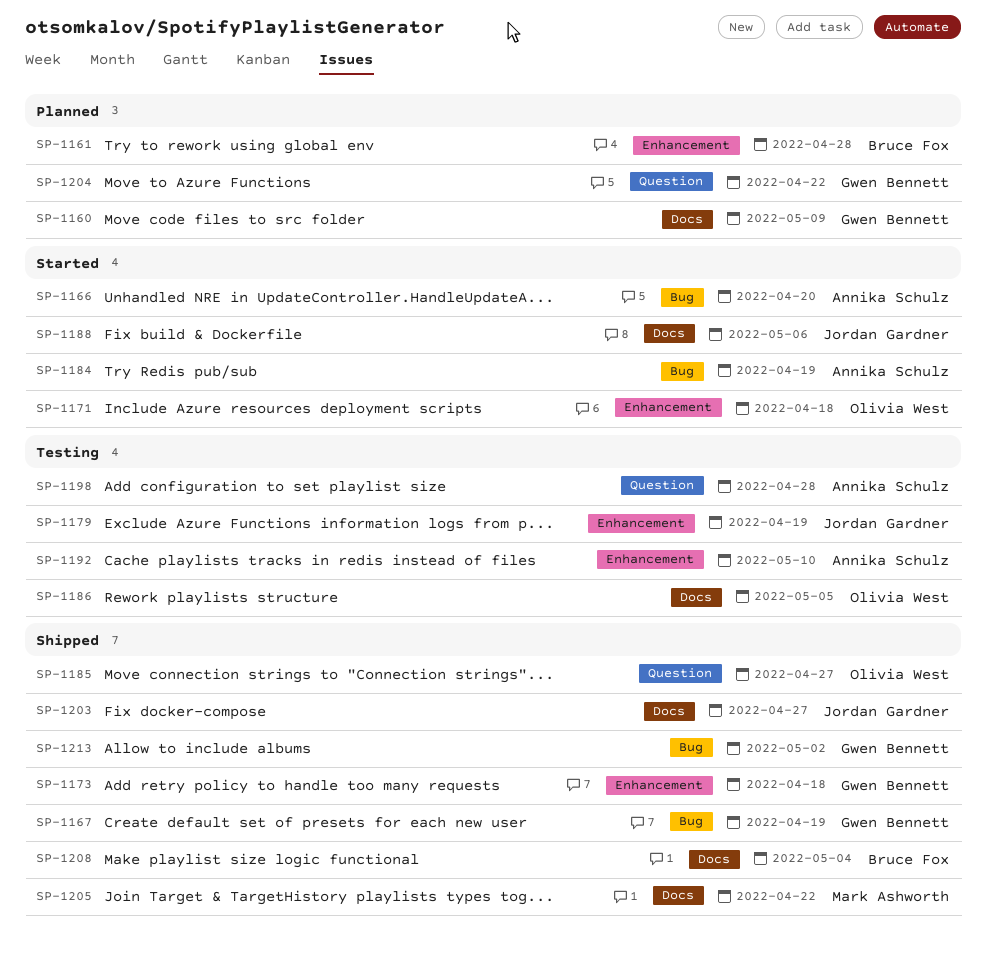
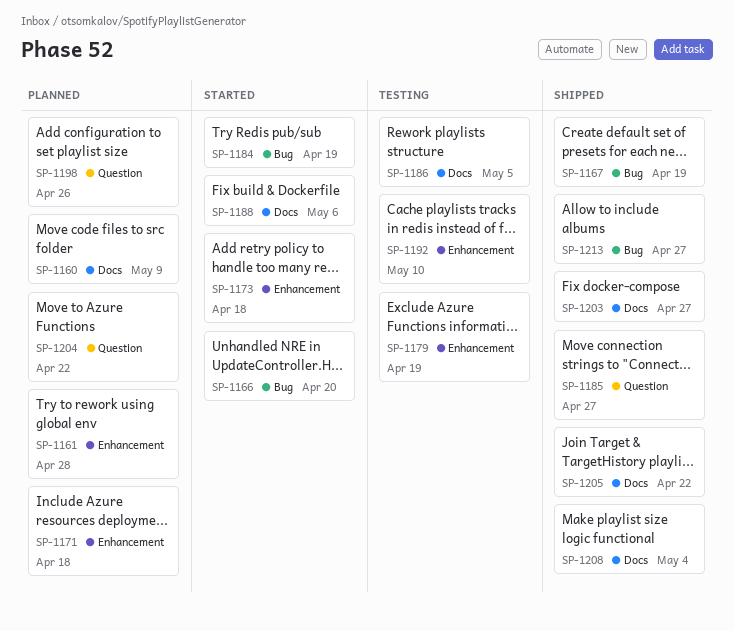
SP-1171, status: Started -> Planned
SP-1173, status: Shipped -> Started
SP-1198, status: Testing -> Planned
SP-1198, due: Apr 28 -> Apr 26
SP-1213, due: May 2 -> Apr 27

